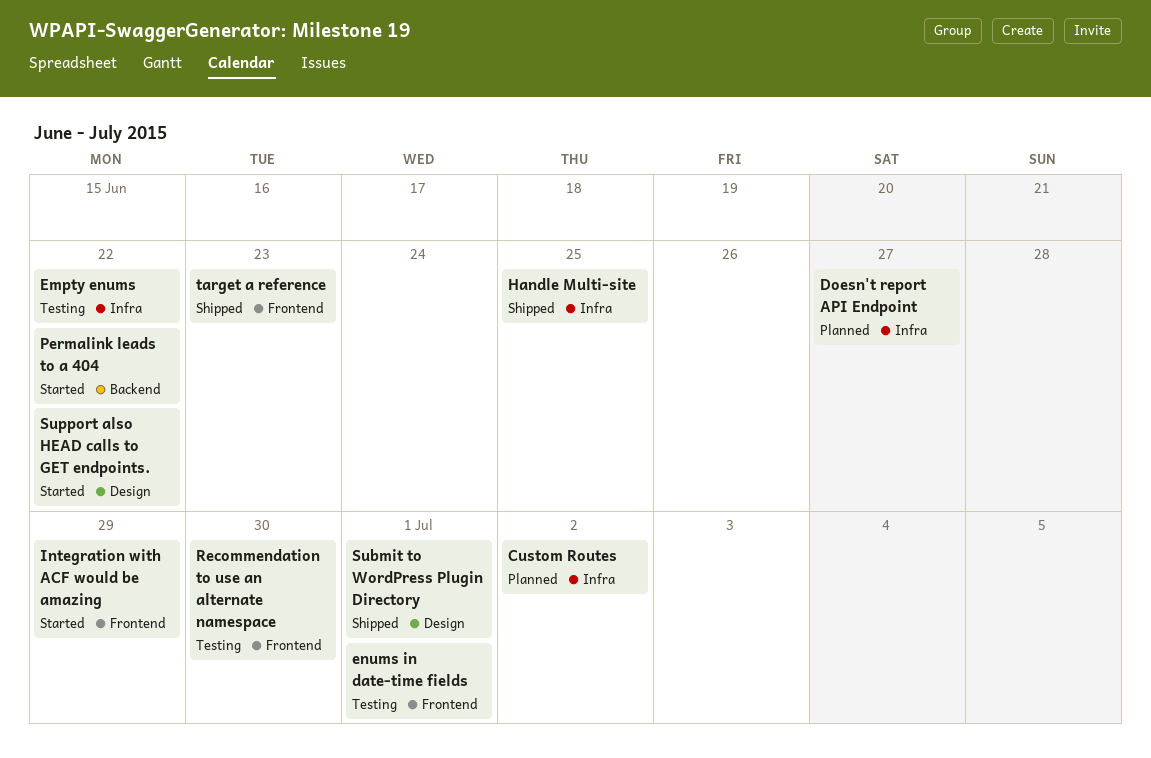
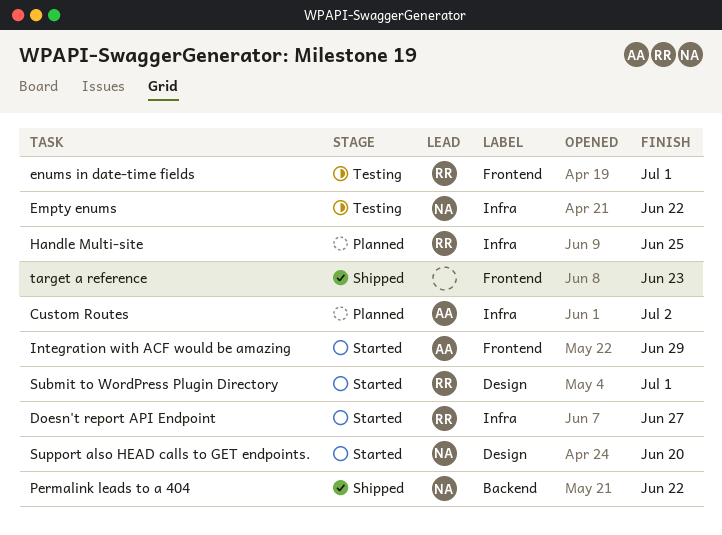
Doesn't report API Endpoint, status: Planned -> Started
Handle Multi-site, status: Shipped -> Planned
Permalink leads to a 404, status: Started -> Shipped
Recommendation to use an alternate namespace: present -> none
Submit to WordPress Plugin Directory, status: Shipped -> Started
Support also HEAD calls to GET endpoints., due: Jun 22 -> Jun 20

